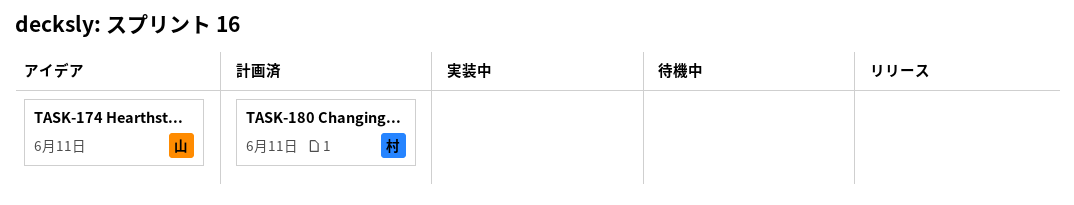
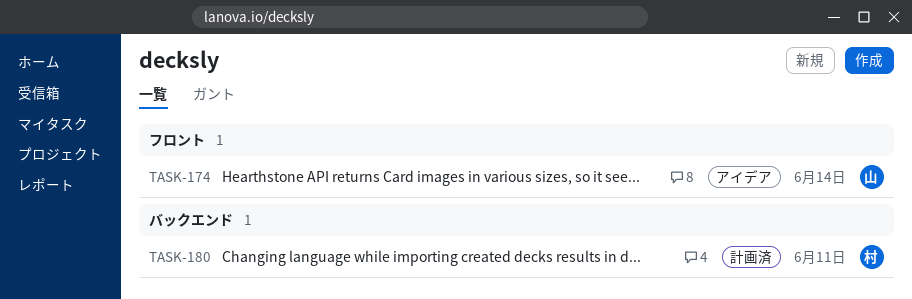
TASK-174, due: Jun 11 -> Jun 14

